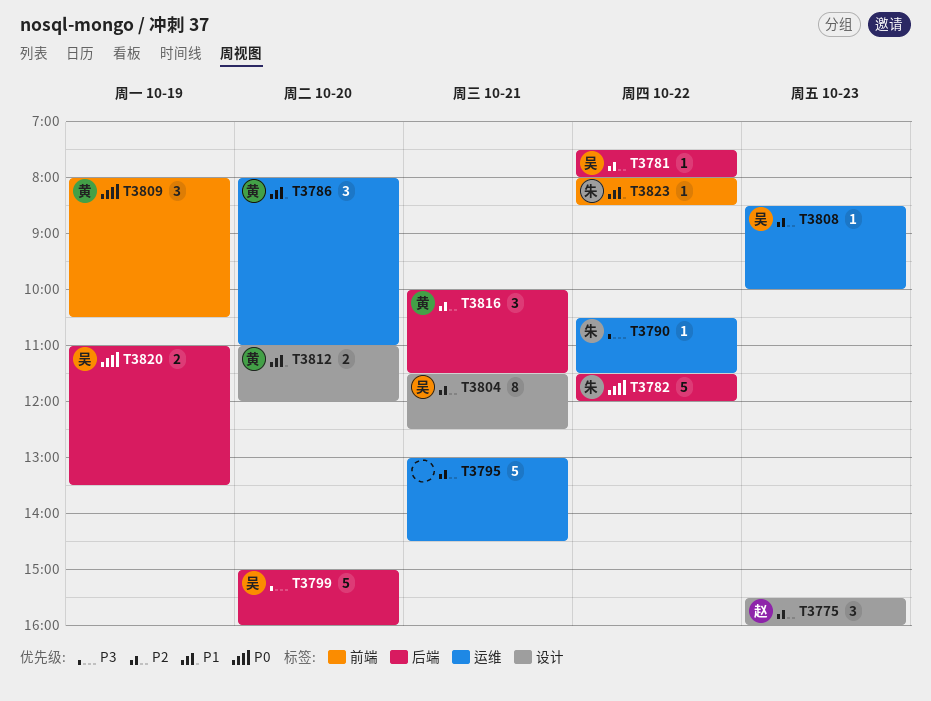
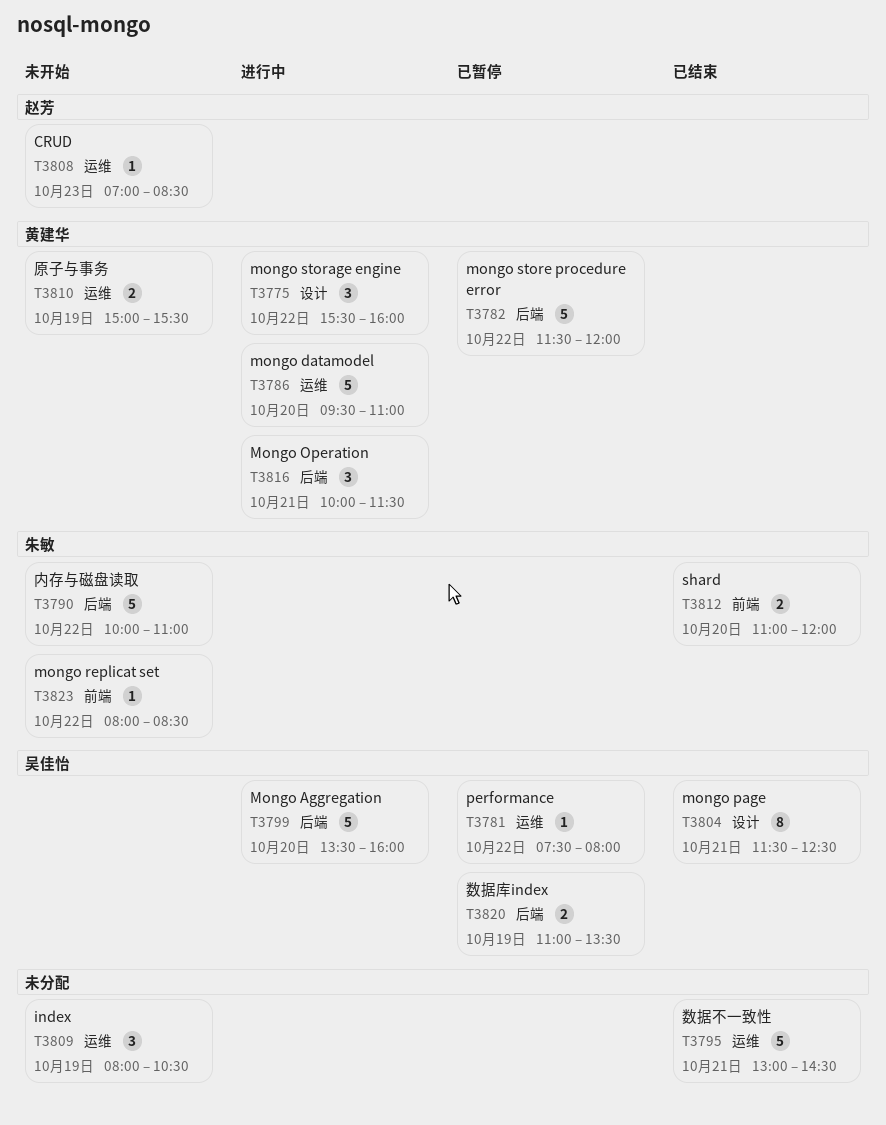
T3775, owner: 赵芳 -> 黄建华
T3775, day: Oct 23 -> Oct 22
T3781, label: 后端 -> 运维
T3782, owner: 朱敏 -> 黄建华
T3786, estimate: 3 -> 5
T3786, begins: 08:00 -> 09:30
T3790, label: 运维 -> 后端
T3790, estimate: 1 -> 5
T3790, begins: 10:30 -> 10:00
T3790, ends: 11:30 -> 11:00
T3799, begins: 15:00 -> 13:30
T3808, owner: 吴佳怡 -> 赵芳
T3808, begins: 08:30 -> 07:00
T3808, ends: 10:00 -> 08:30
T3809, owner: 黄建华 -> none
T3809, label: 前端 -> 运维
T3810: none -> present
T3812, owner: 黄建华 -> 朱敏
T3812, label: 设计 -> 前端

